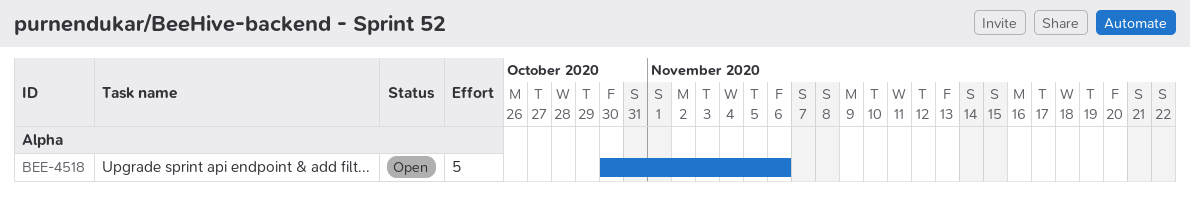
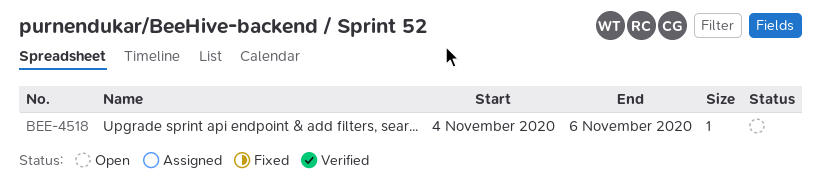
BEE-4518, estimate: 5 -> 1
BEE-4518, start: Oct 30 -> Nov 4

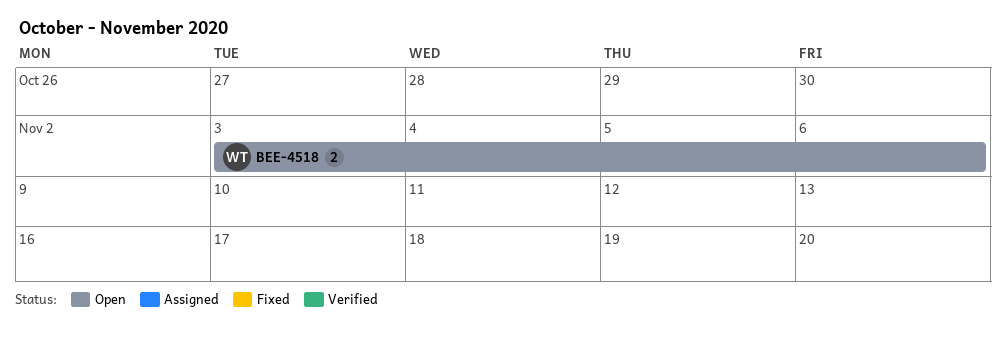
BEE-4518, estimate: 1 -> 2
BEE-4518, start: Nov 4 -> Nov 3

